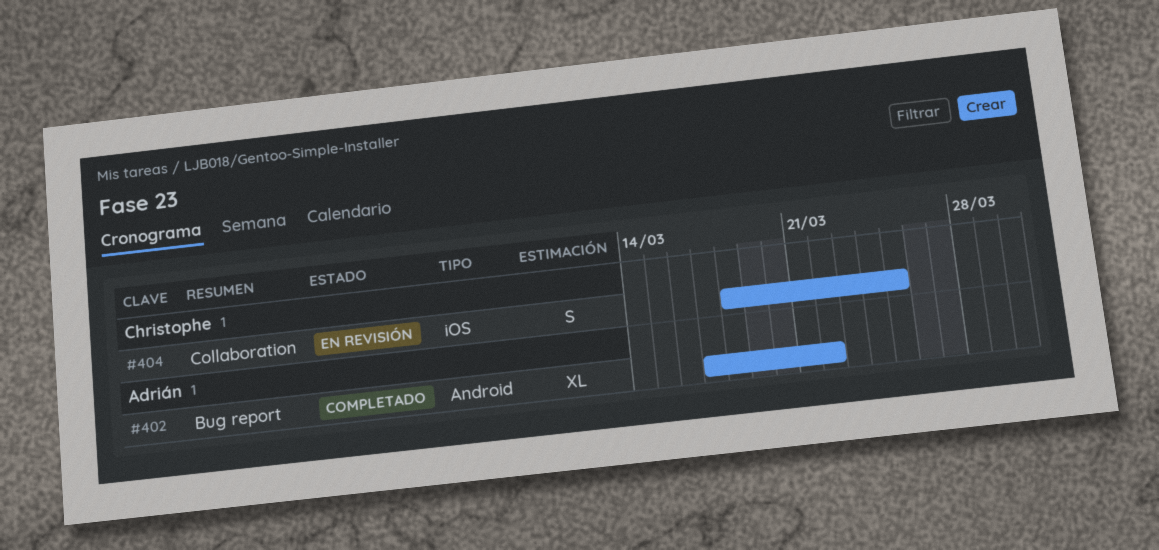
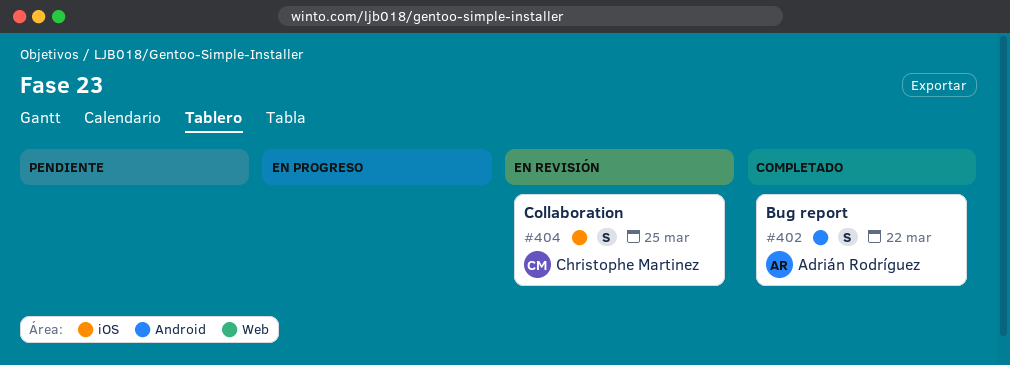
#402, estimate: XL -> S

